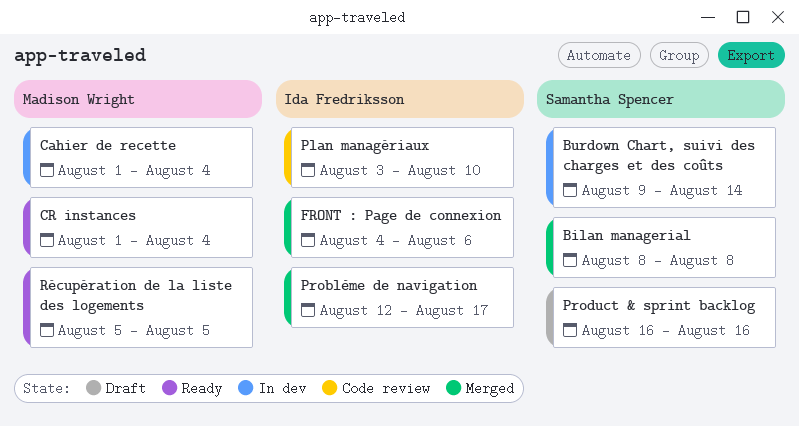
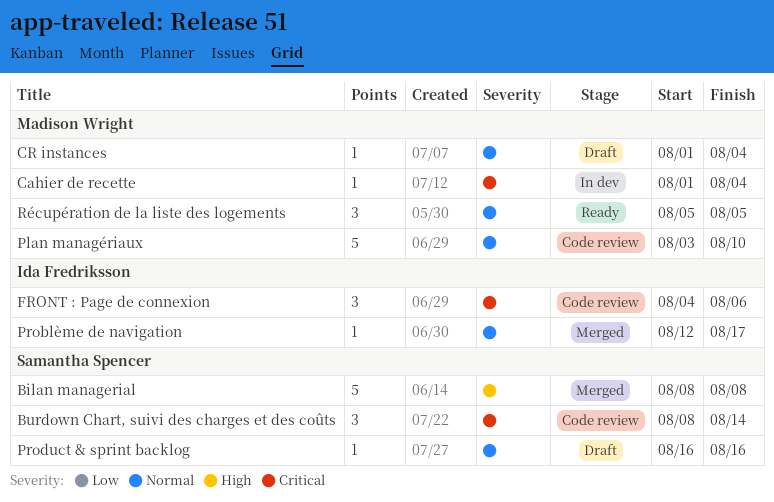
Burdown Chart, suivi des charges et des coûts, status: In dev -> Code review
Burdown Chart, suivi des charges et des coûts, start: Aug 9 -> Aug 8
CR instances, status: Ready -> Draft
FRONT : Page de connexion, status: Merged -> Code review
Plan managériaux, owner: Ida Fredriksson -> Madison Wright

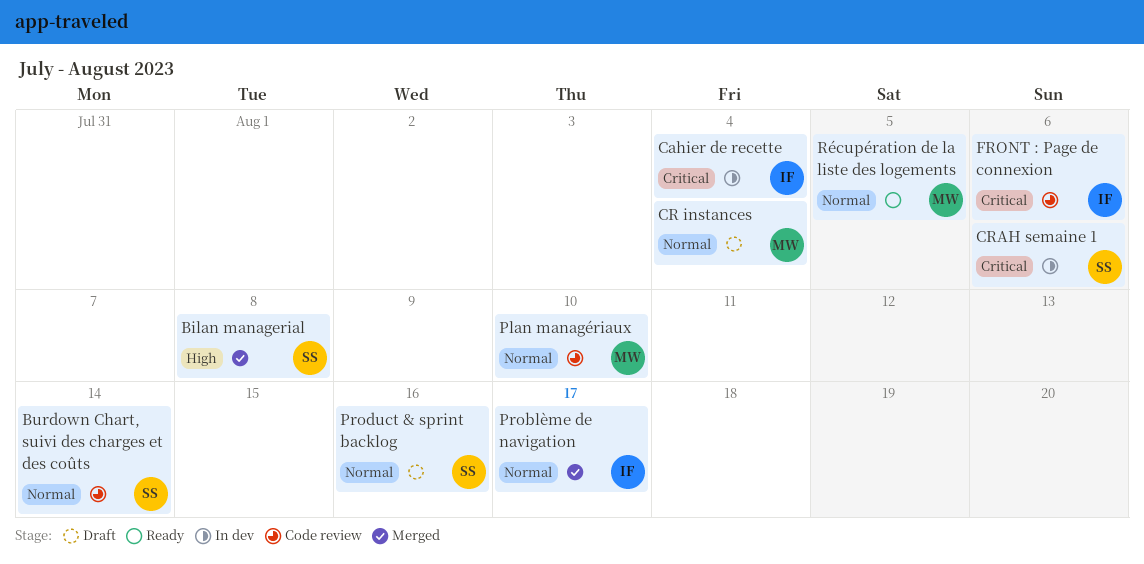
Burdown Chart, suivi des charges et des coûts, priority: Critical -> Normal
Cahier de recette, owner: Madison Wright -> Ida Fredriksson
CRAH semaine 1: none -> present

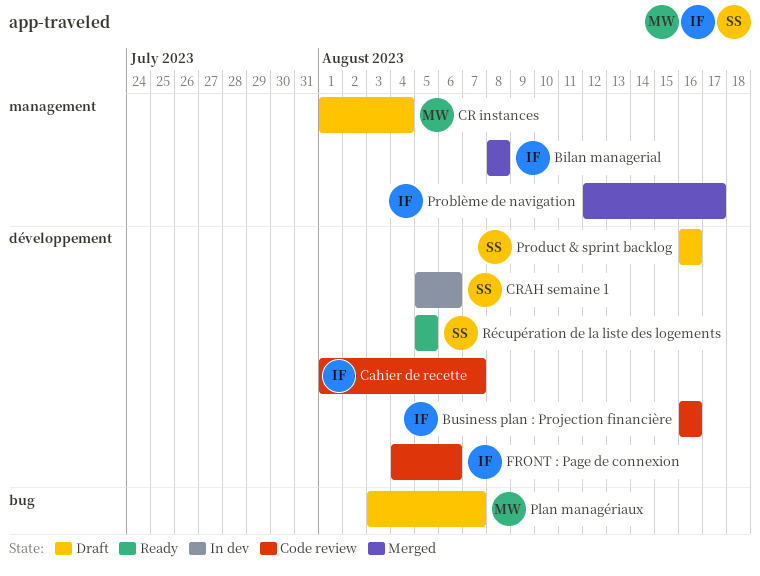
Bilan managerial, owner: SS -> IF
Burdown Chart, suivi des charges et des coûts: present -> none
Business plan : Projection financière: none -> present
Cahier de recette, status: In dev -> Code review
Cahier de recette, due: Aug 4 -> Aug 7
Plan managériaux, status: Code review -> Draft
Plan managériaux, due: Aug 10 -> Aug 7
Récupération de la liste des logements, owner: MW -> SS

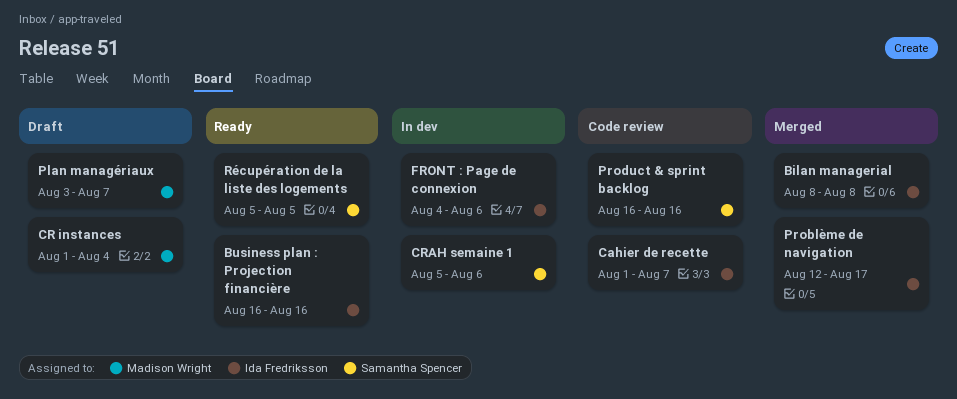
Business plan : Projection financière, status: Code review -> Ready
FRONT : Page de connexion, status: Code review -> In dev
Product & sprint backlog, status: Draft -> Code review

